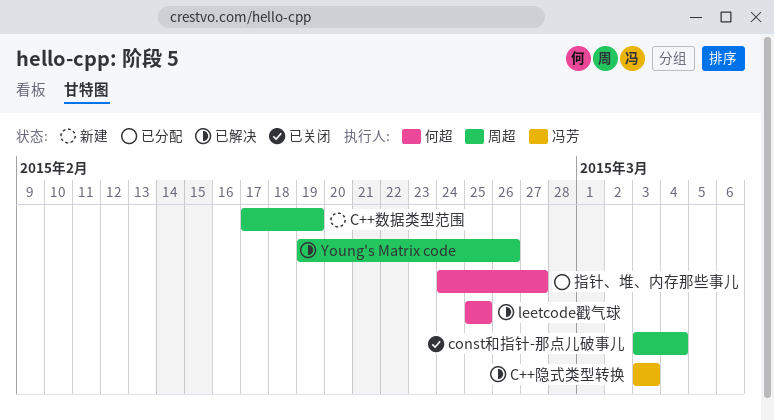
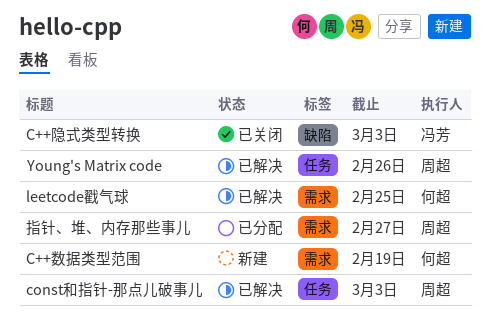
C++数据类型范围, owner: 周超 -> 何超
C++隐式类型转换, status: 已解决 -> 已关闭
const和指针-那点儿破事儿, status: 已关闭 -> 已解决
const和指针-那点儿破事儿, due: Mar 4 -> Mar 3
指针、堆、内存那些事儿, owner: 何超 -> 周超

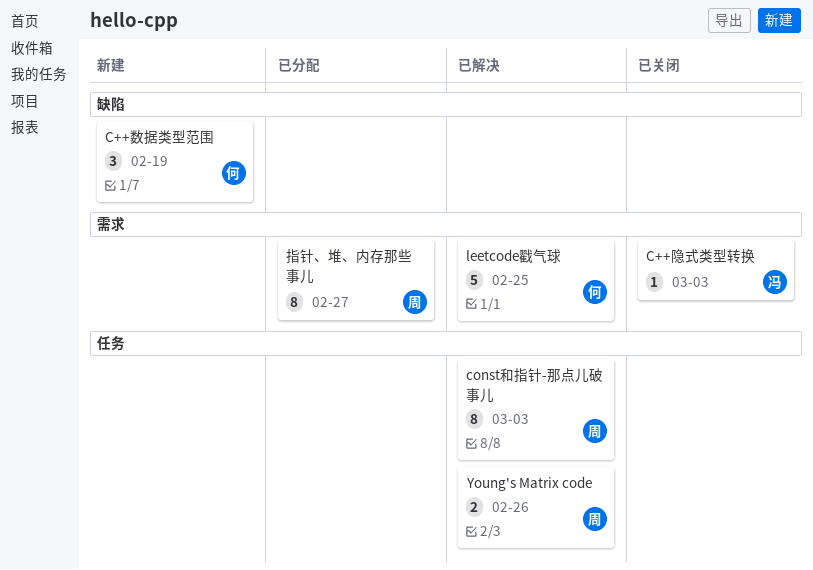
C++数据类型范围, label: 需求 -> 缺陷
C++隐式类型转换, label: 缺陷 -> 需求

